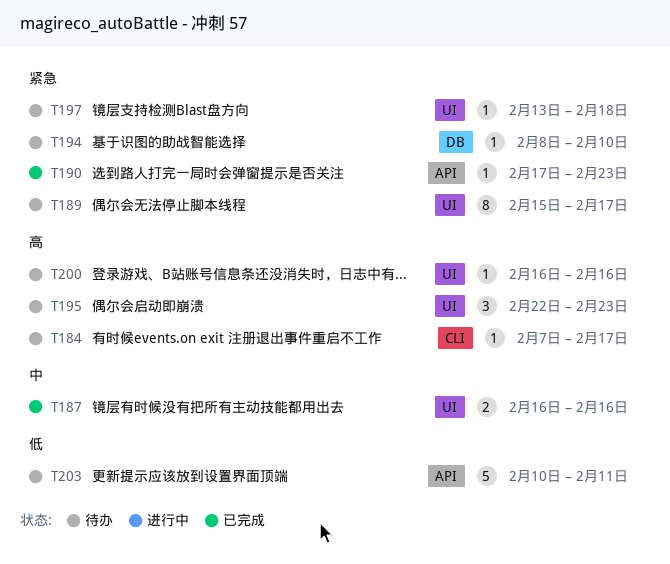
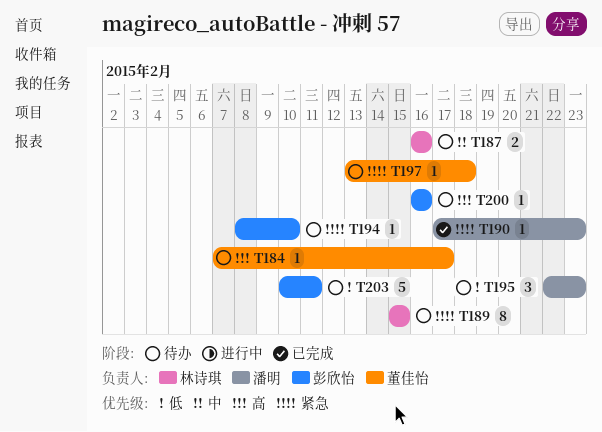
T187, status: 已完成 -> 待办
T189, due: Feb 17 -> Feb 15
T195, priority: 高 -> 低

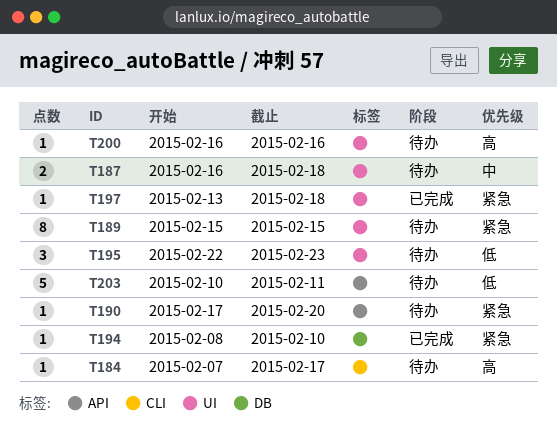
T187, due: Feb 16 -> Feb 18
T190, status: 已完成 -> 待办
T190, due: Feb 23 -> Feb 20
T194, status: 待办 -> 已完成
T197, status: 待办 -> 已完成

